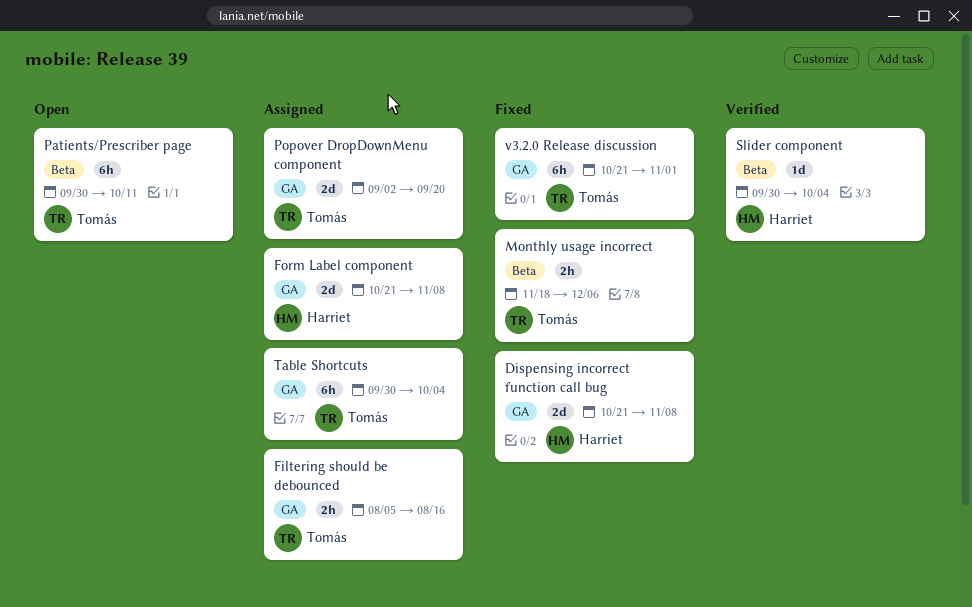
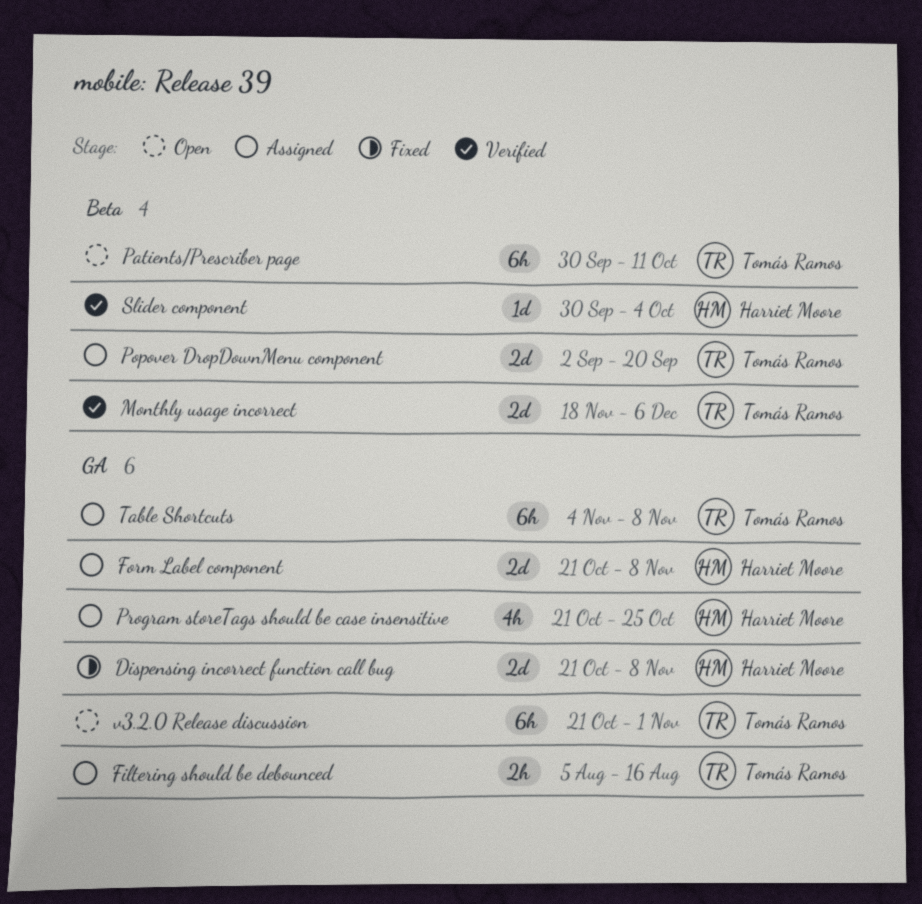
Monthly usage incorrect, status: Fixed -> Verified
Monthly usage incorrect, estimate: 2h -> 2d
Popover DropDownMenu component, label: GA -> Beta
Program storeTags should be case insensitive: none -> present
Table Shortcuts, start: Sep 30 -> Nov 4
Table Shortcuts, due: Oct 4 -> Nov 8
v3.2.0 Release discussion, status: Fixed -> Open

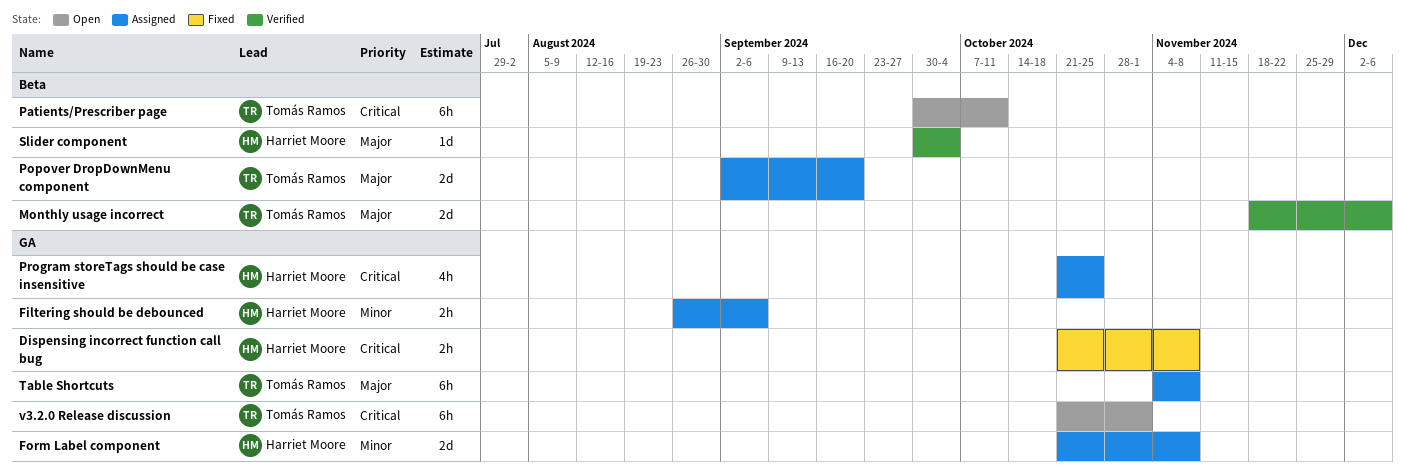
Dispensing incorrect function call bug, estimate: 2d -> 2h
Filtering should be debounced, owner: Tomás Ramos -> Harriet Moore
Filtering should be debounced, start: Aug 5 -> Aug 26
Filtering should be debounced, due: Aug 16 -> Sep 6

